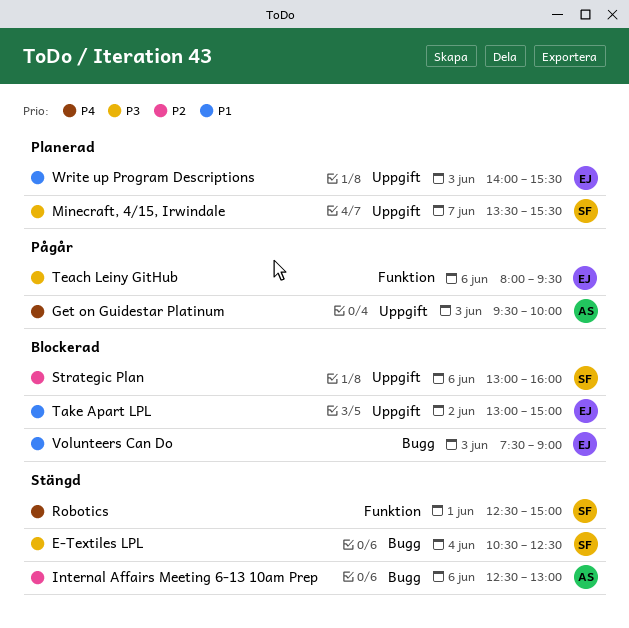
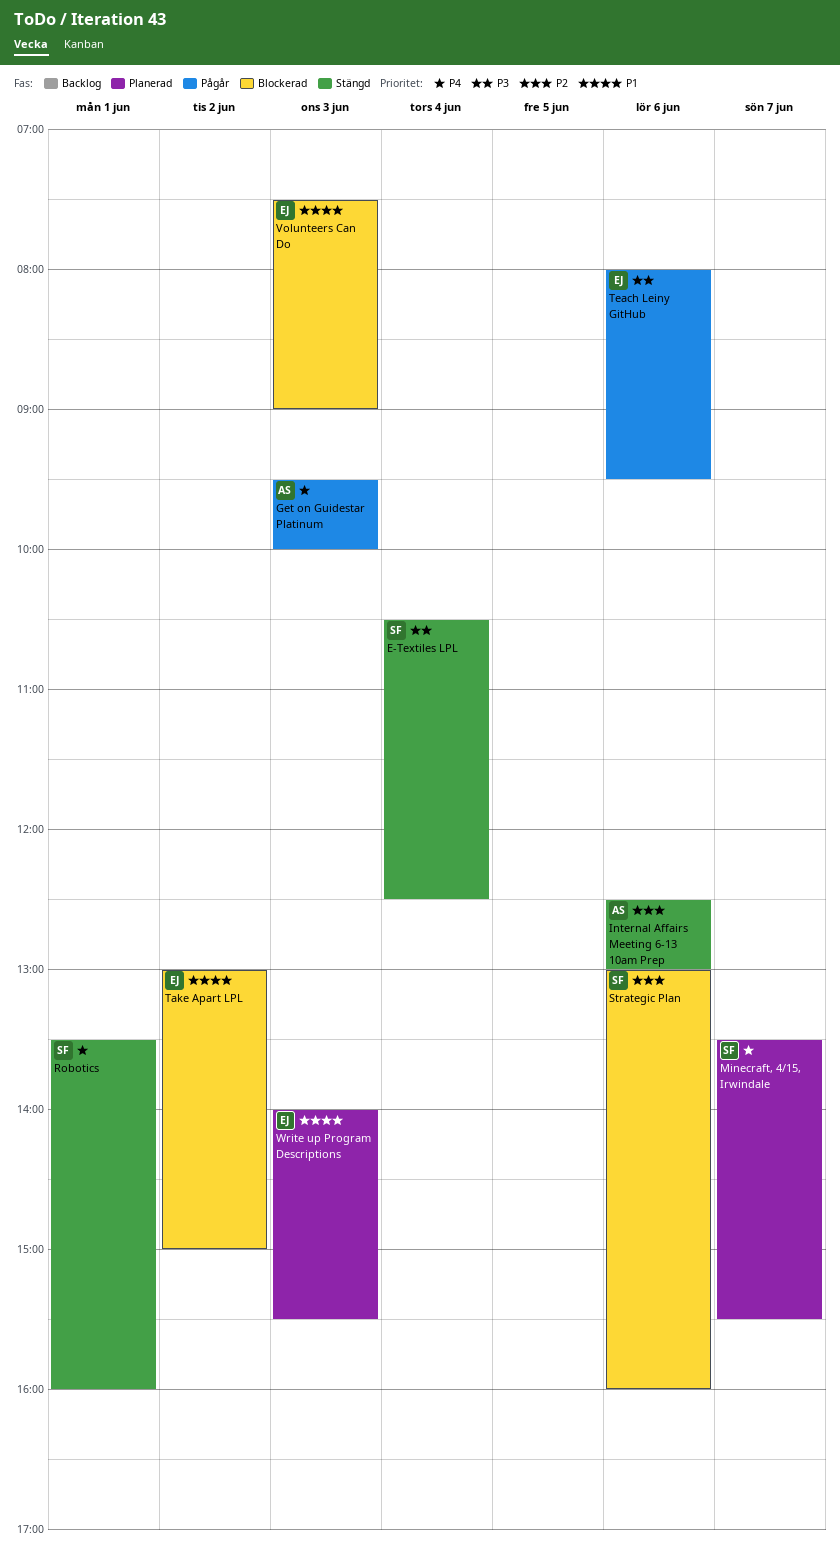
Minecraft, 4/15, Irwindale, priority: P3 -> P4
Robotics, begins: 12:30 -> 13:30
Robotics, ends: 15:00 -> 16:00

